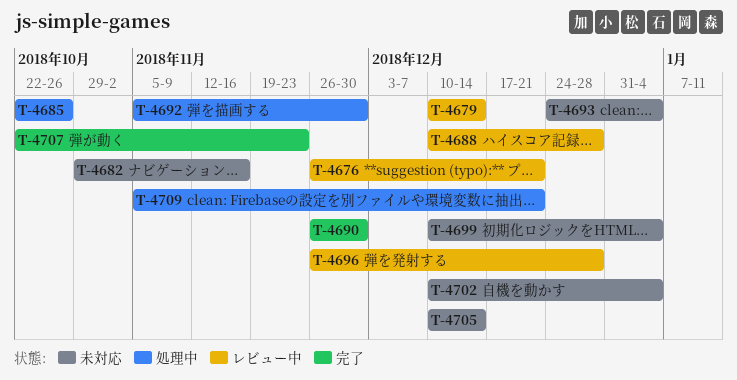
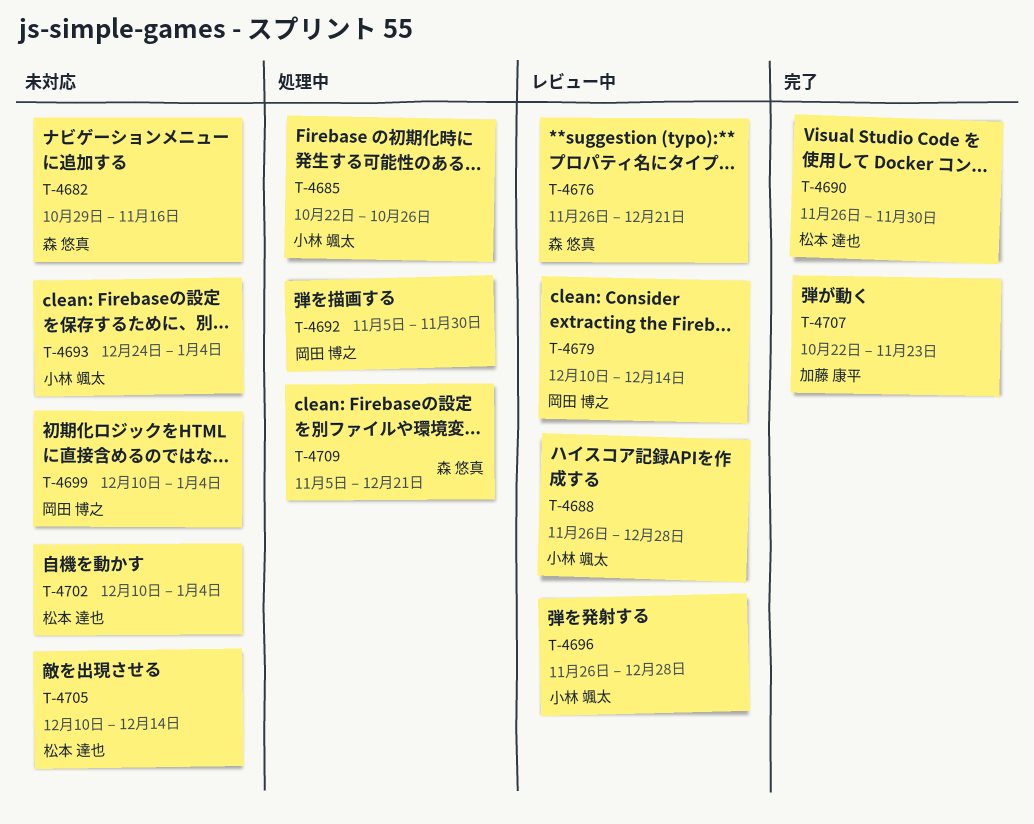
T-4688, start: Dec 10 -> Nov 26

